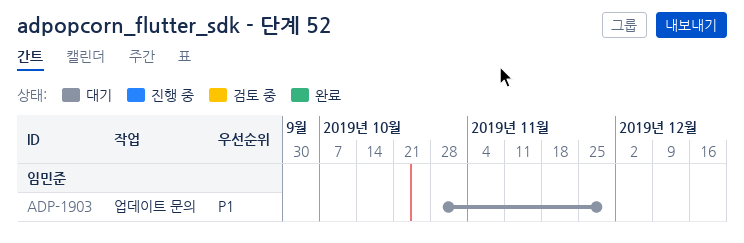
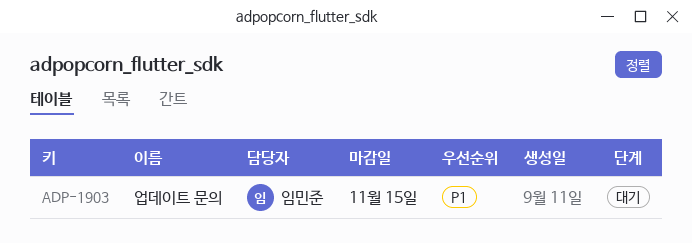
ADP-1903, due: Nov 29 -> Nov 15

